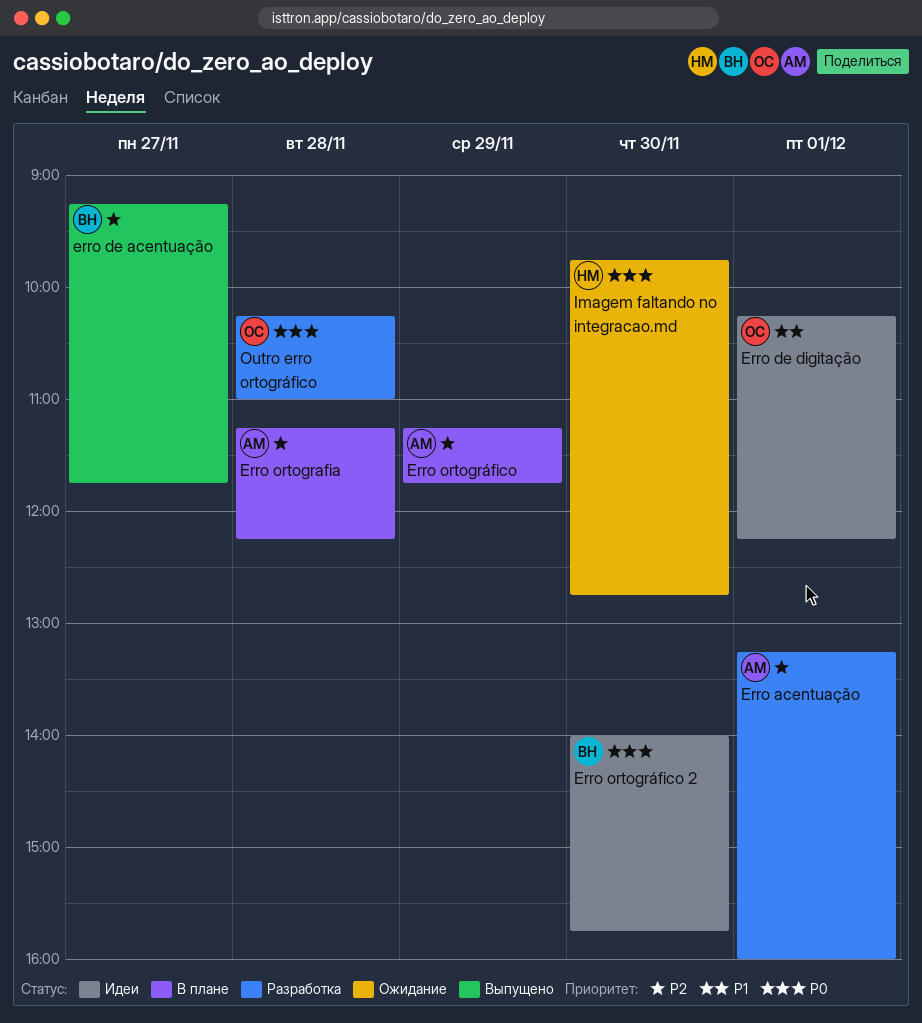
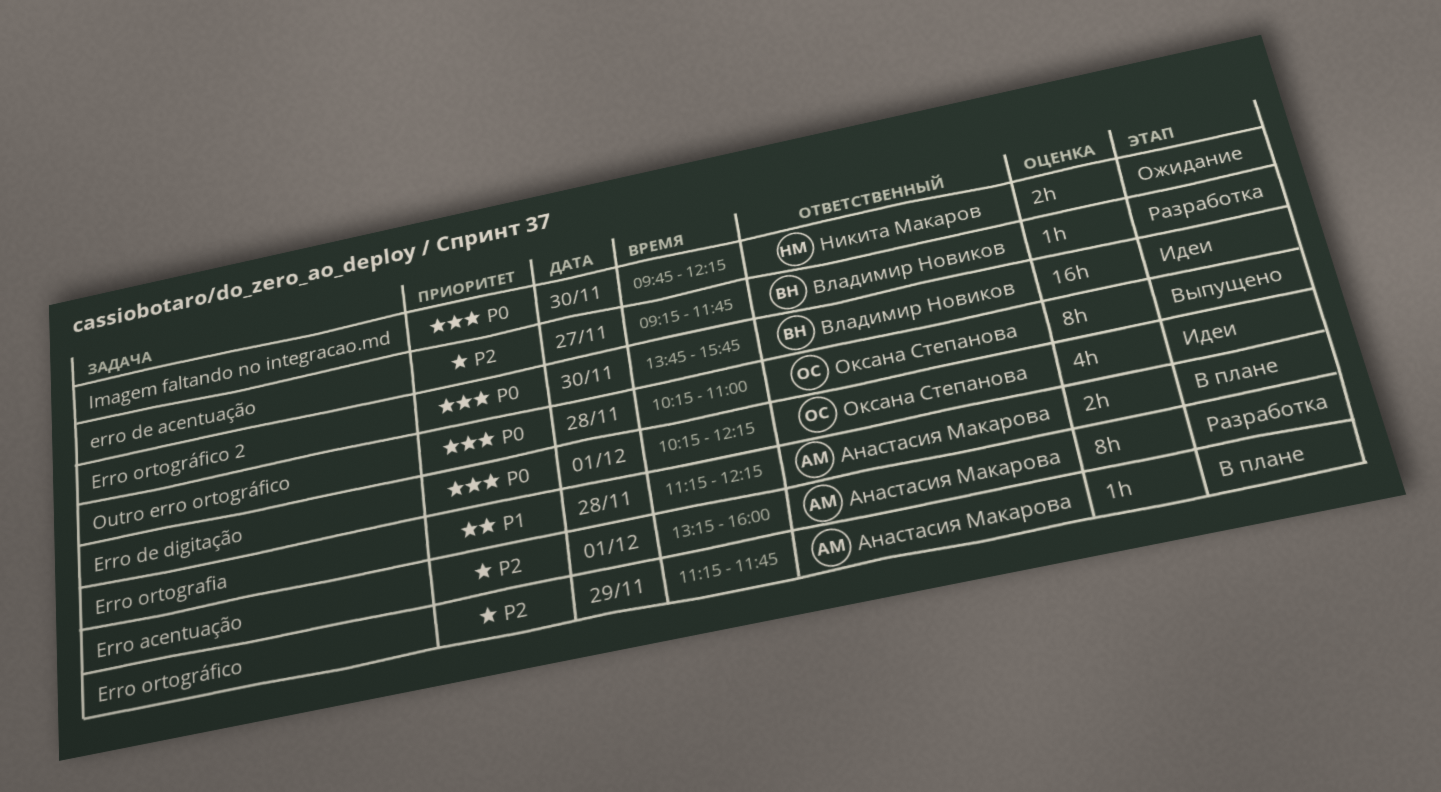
erro de acentuação, status: Выпущено -> Разработка
Erro de digitação, priority: P1 -> P0
Erro ortografia, priority: P2 -> P1
Erro ortográfico 2, begins: 14:00 -> 13:45
Imagem faltando no integracao.md, ends: 12:45 -> 12:15
Outro erro ortográfico, status: Разработка -> Выпущено

